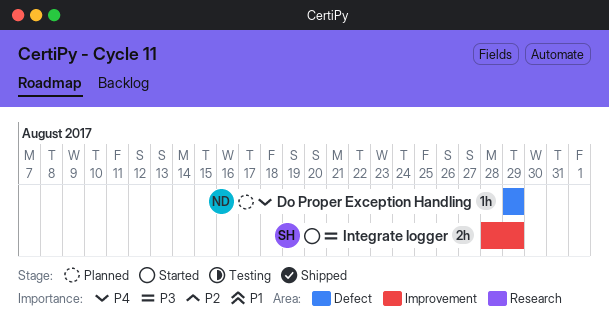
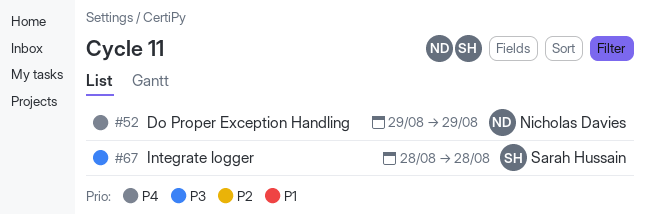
Integrate logger, due: Aug 29 -> Aug 28

